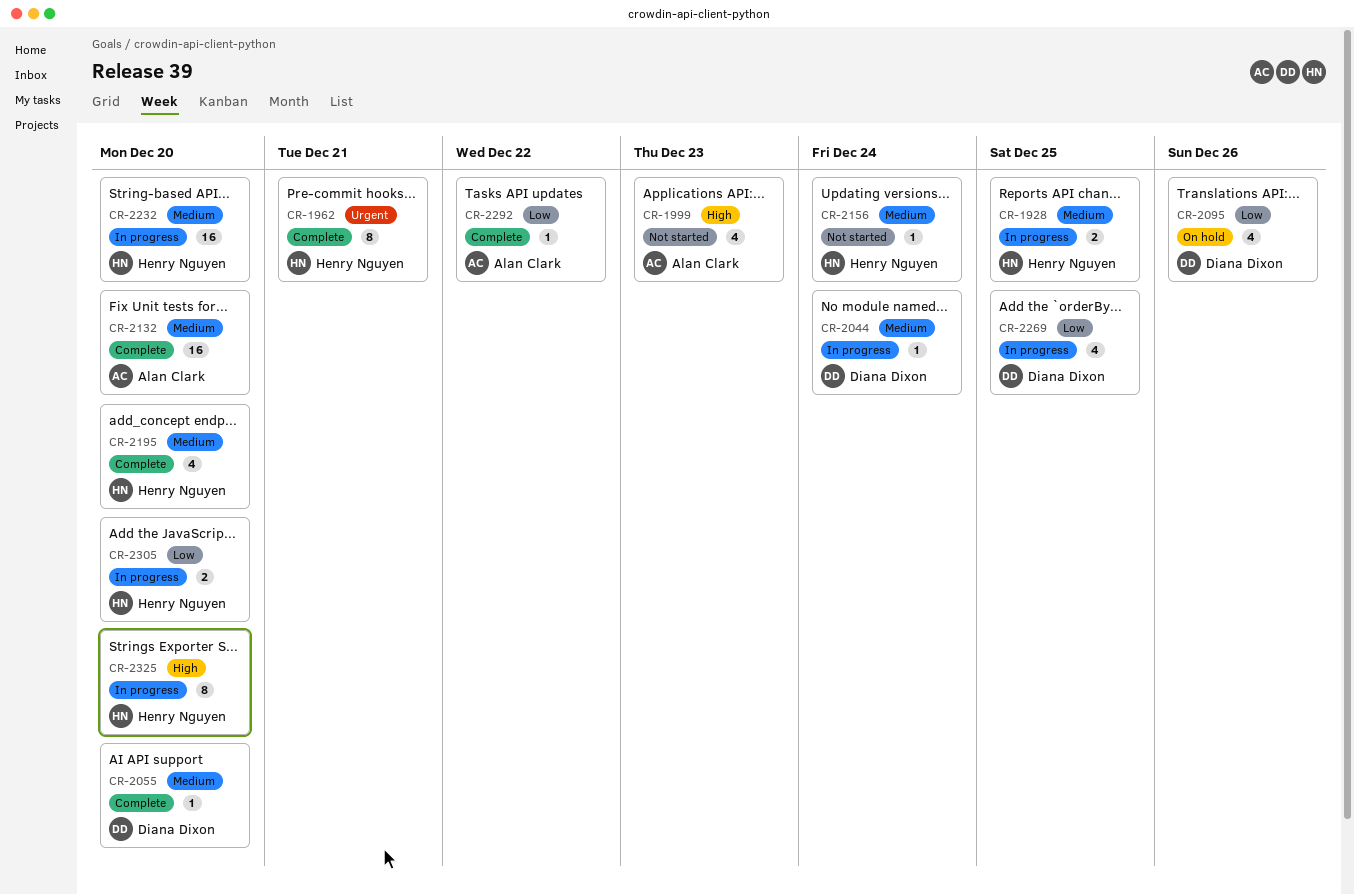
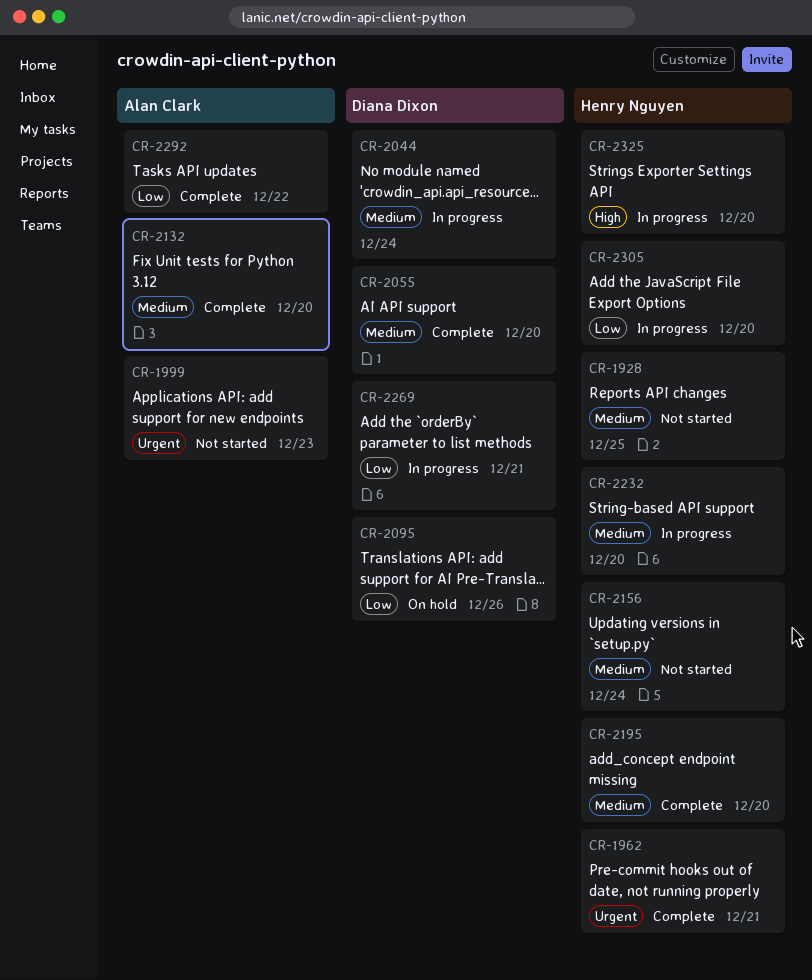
CR-1928, status: In progress -> Not started
CR-1999, priority: High -> Urgent
CR-2269, due: Dec 25 -> Dec 21

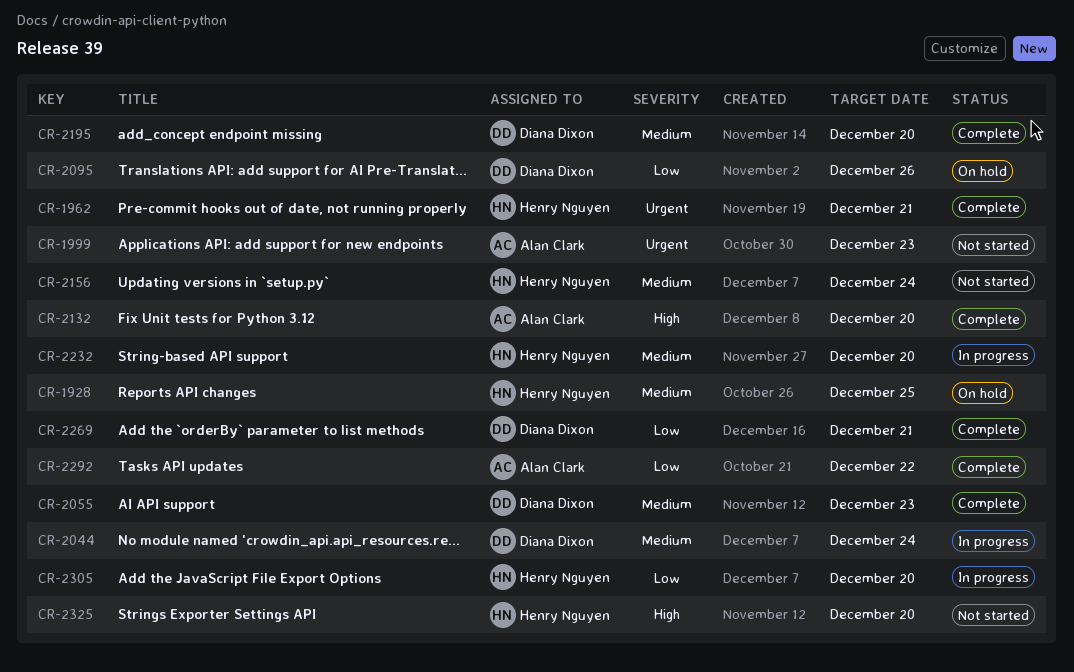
CR-1928, status: Not started -> On hold
CR-2055, due: Dec 20 -> Dec 23
CR-2132, priority: Medium -> High
CR-2195, owner: Henry Nguyen -> Diana Dixon
CR-2269, status: In progress -> Complete
CR-2325, status: In progress -> Not started

